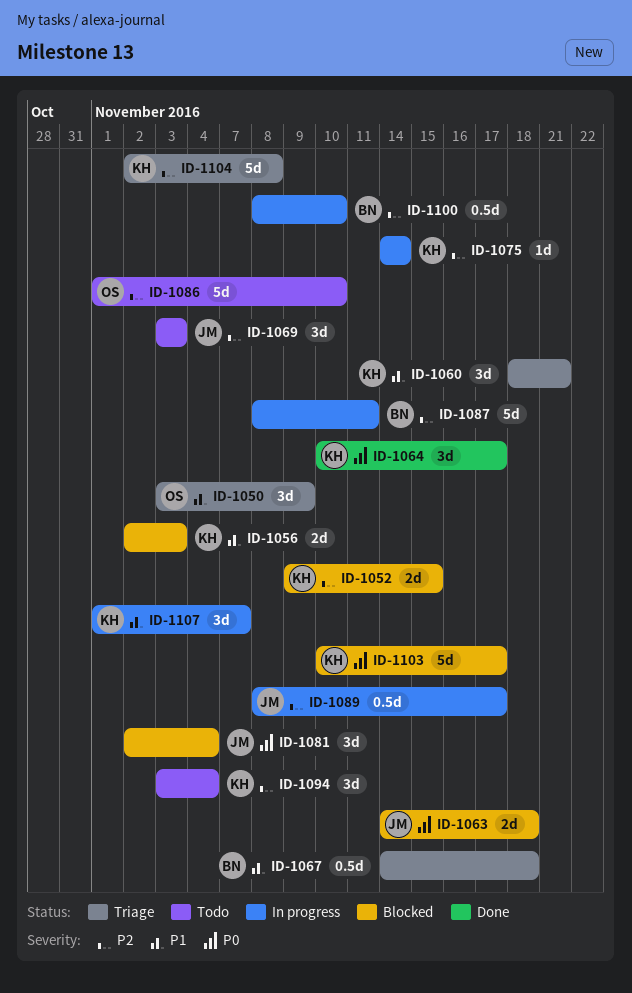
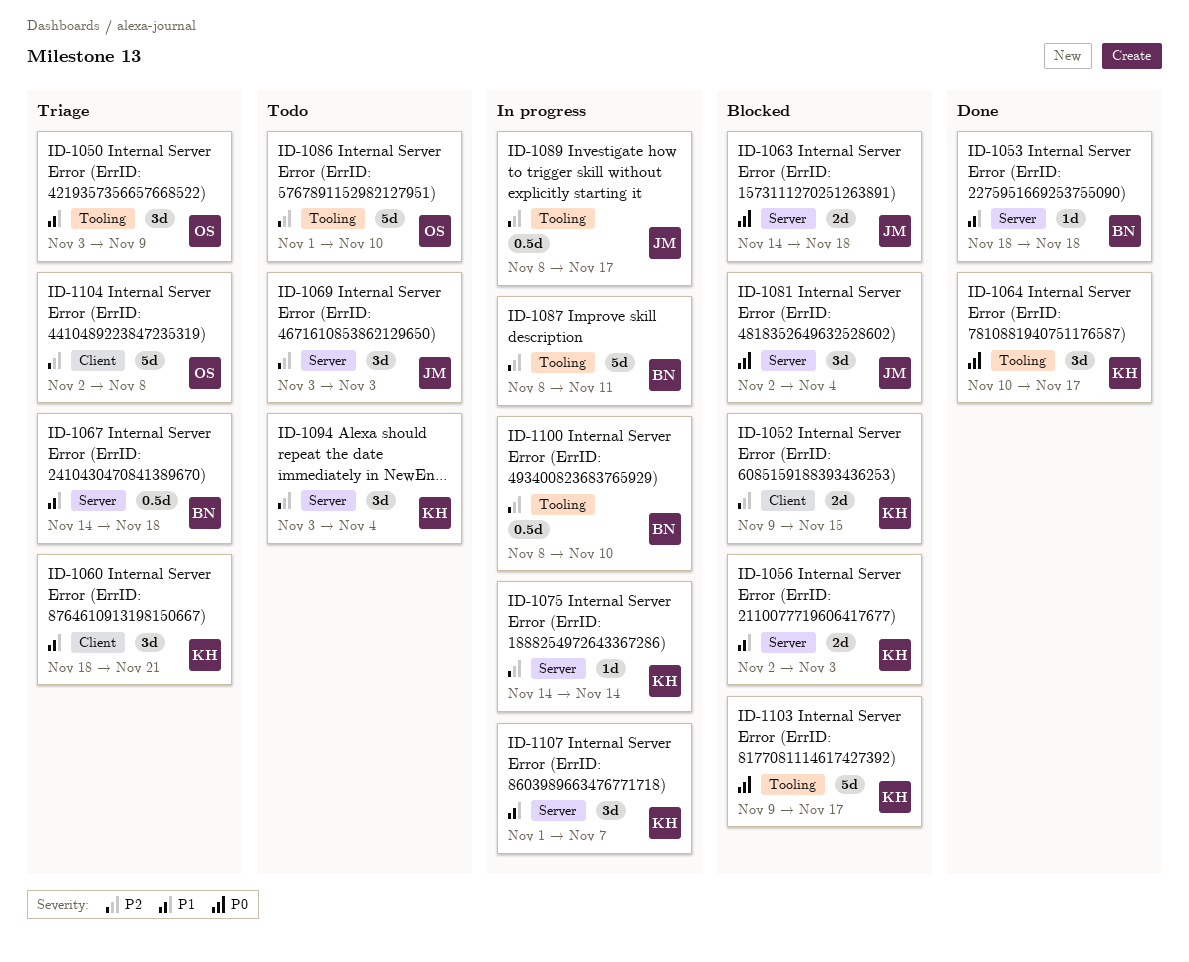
ID-1053: none -> present
ID-1103, start: Nov 10 -> Nov 9
ID-1104, owner: KH -> OS

